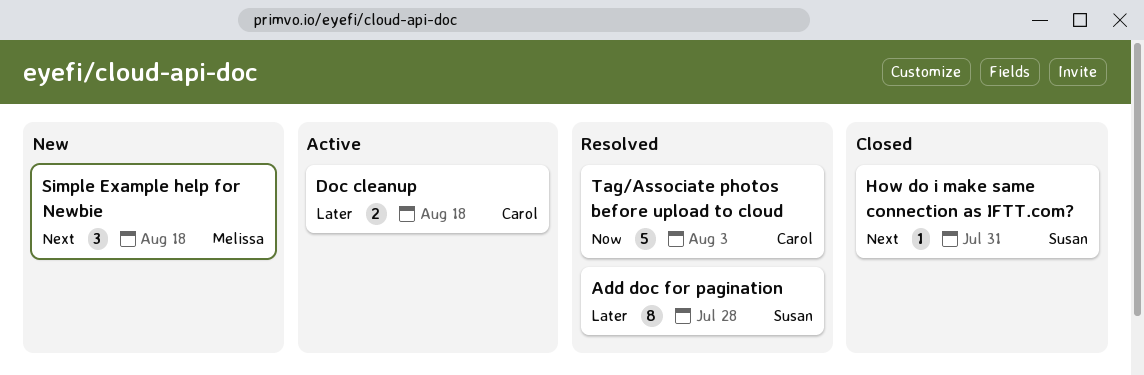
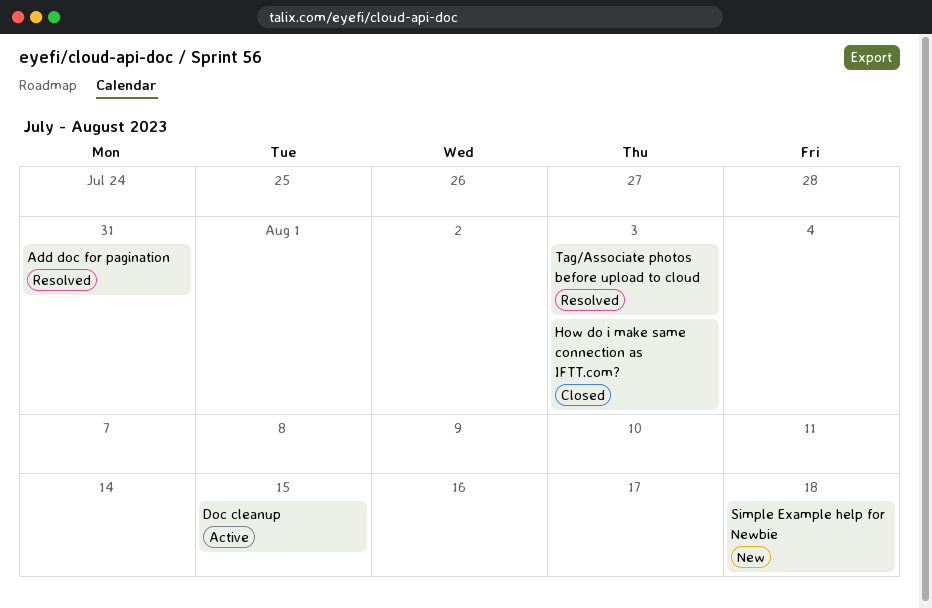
Add doc for pagination, due: Jul 28 -> Jul 31
Doc cleanup, due: Aug 18 -> Aug 15
How do i make same connection as IFTT.com?, due: Jul 31 -> Aug 3

